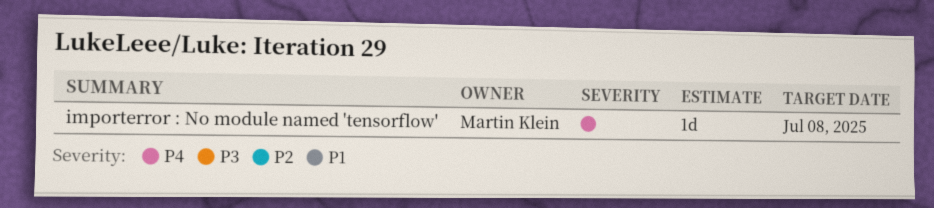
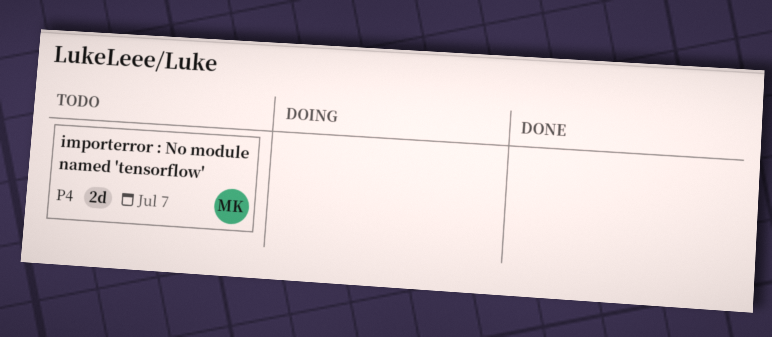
importerror : No module named 'tensorflow', estimate: 1d -> 2d
importerror : No module named 'tensorflow', due: Jul 8 -> Jul 7

